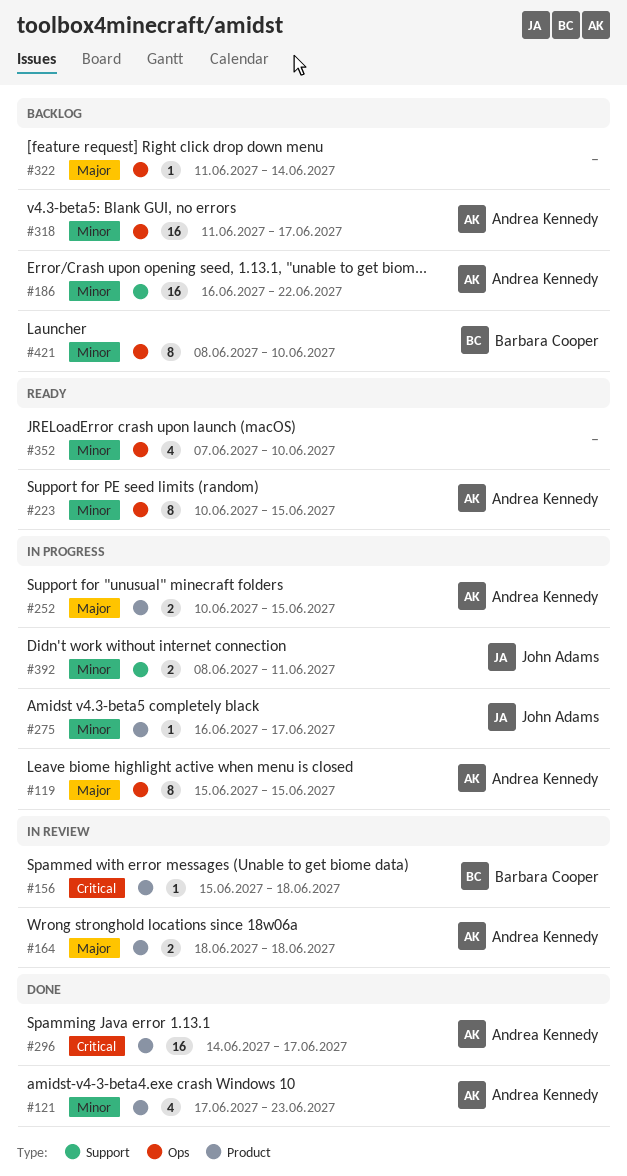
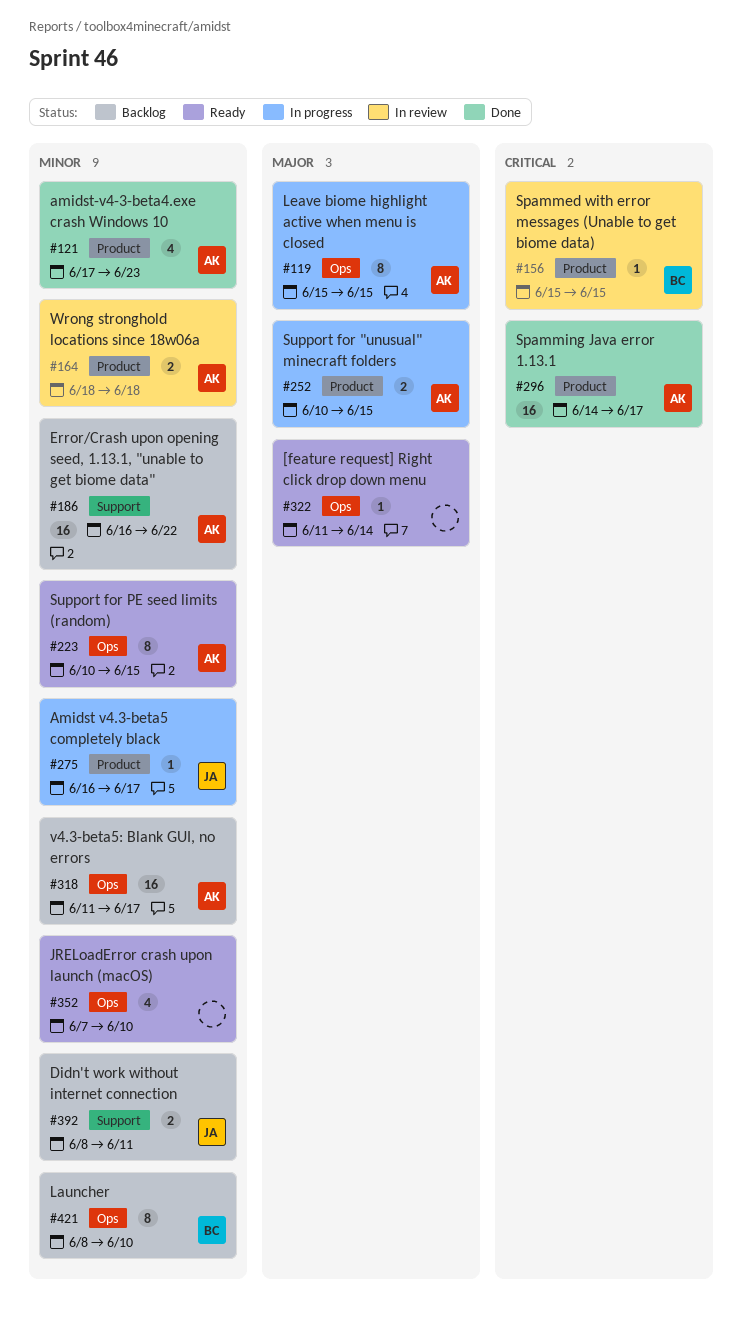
#156, due: Jun 18 -> Jun 15
#164, priority: Major -> Minor
#322, status: Backlog -> Ready
#392, status: In progress -> Backlog

